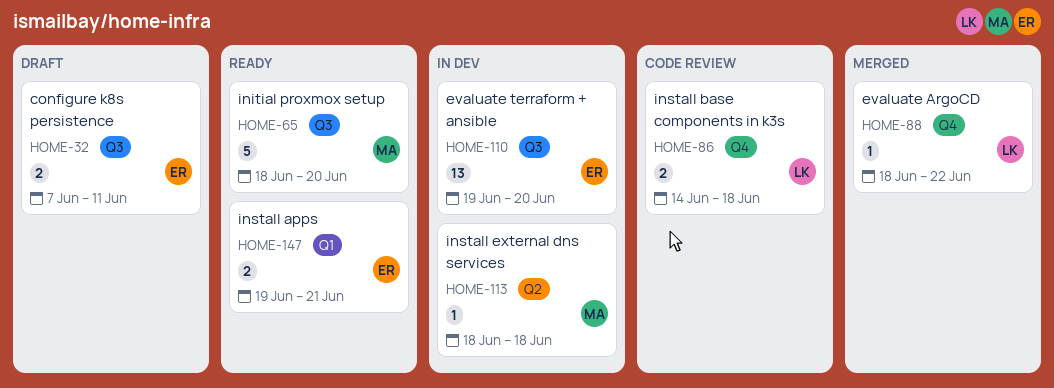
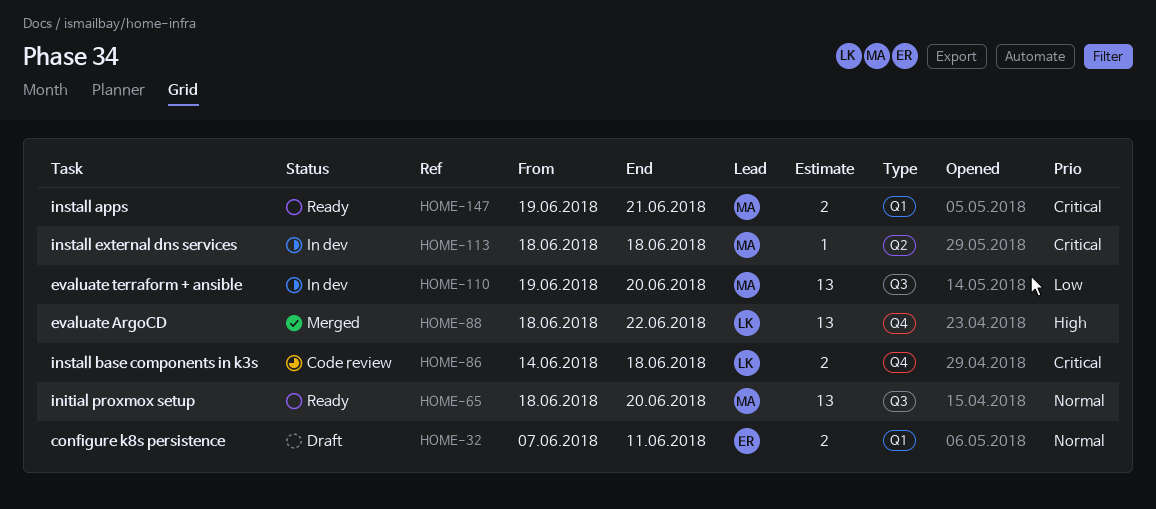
HOME-32, label: Q3 -> Q1
HOME-65, estimate: 5 -> 13
HOME-88, estimate: 1 -> 13
HOME-110, owner: ER -> MA
HOME-147, owner: ER -> MA

